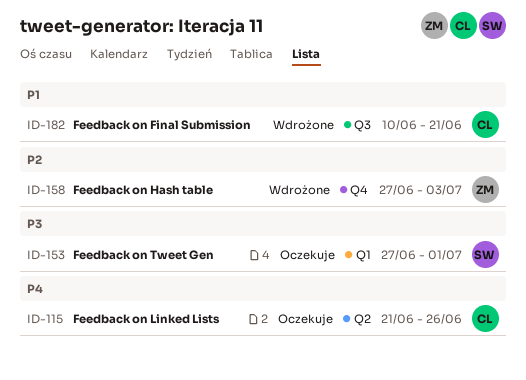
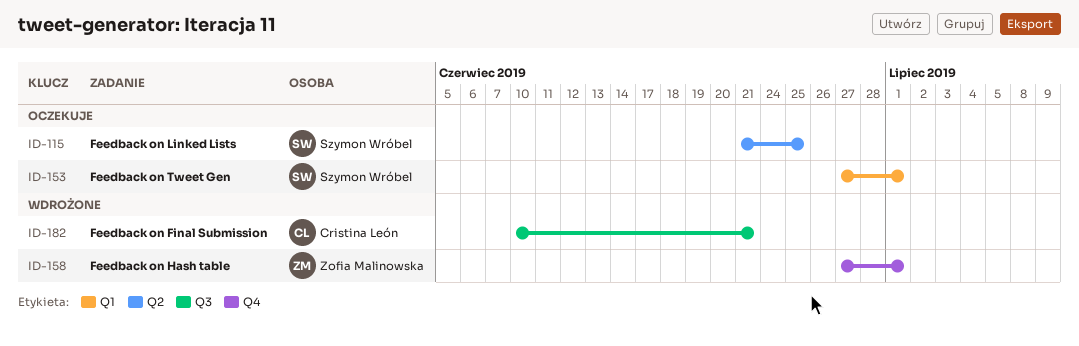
ID-115, owner: Cristina León -> Szymon Wróbel
ID-115, due: Jun 26 -> Jun 25
ID-158, due: Jul 3 -> Jul 1

